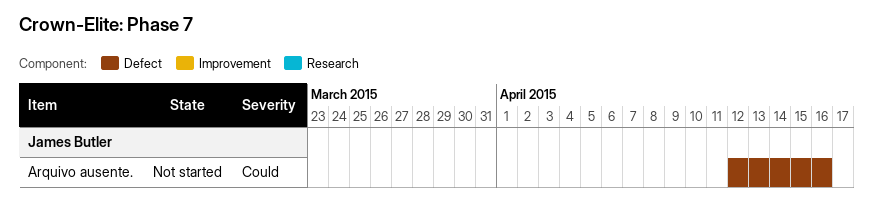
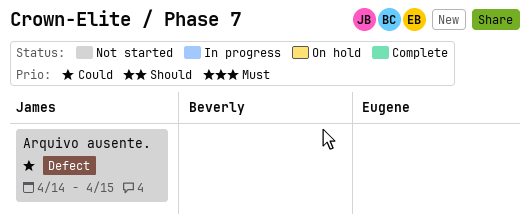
Arquivo ausente., start: Apr 12 -> Apr 14
Arquivo ausente., due: Apr 16 -> Apr 15

